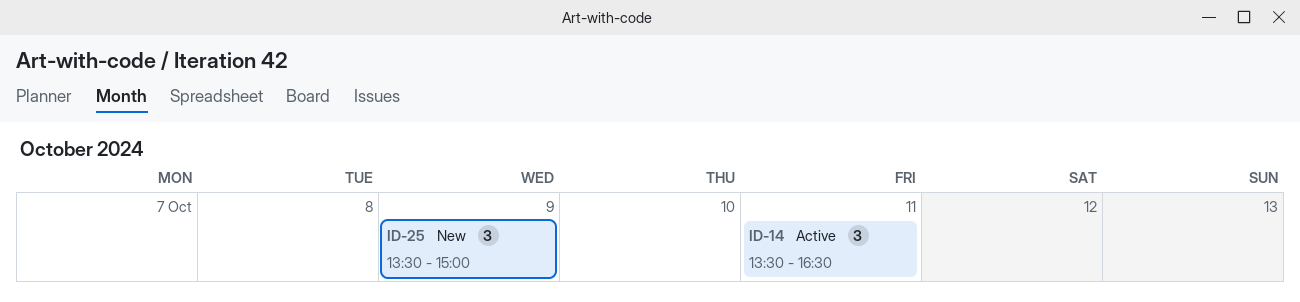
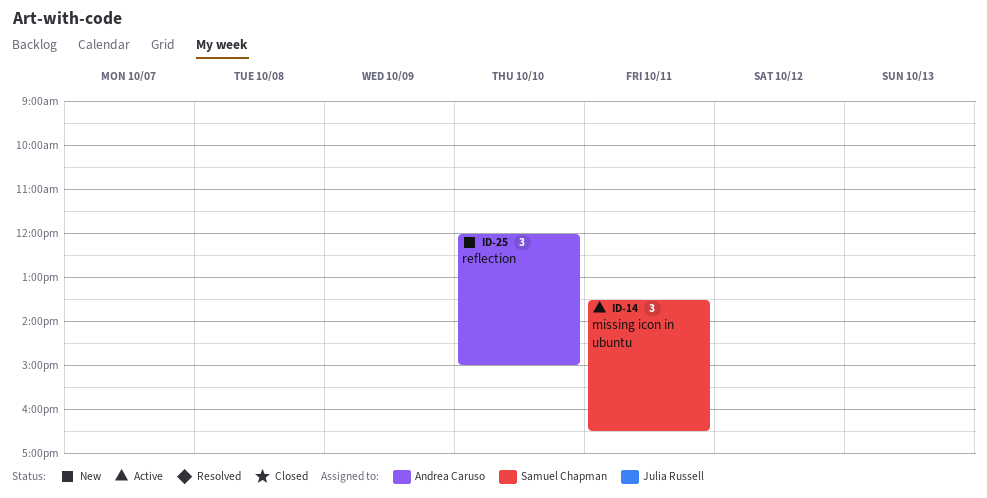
ID-25, day: Oct 9 -> Oct 10
ID-25, begins: 13:30 -> 12:00

